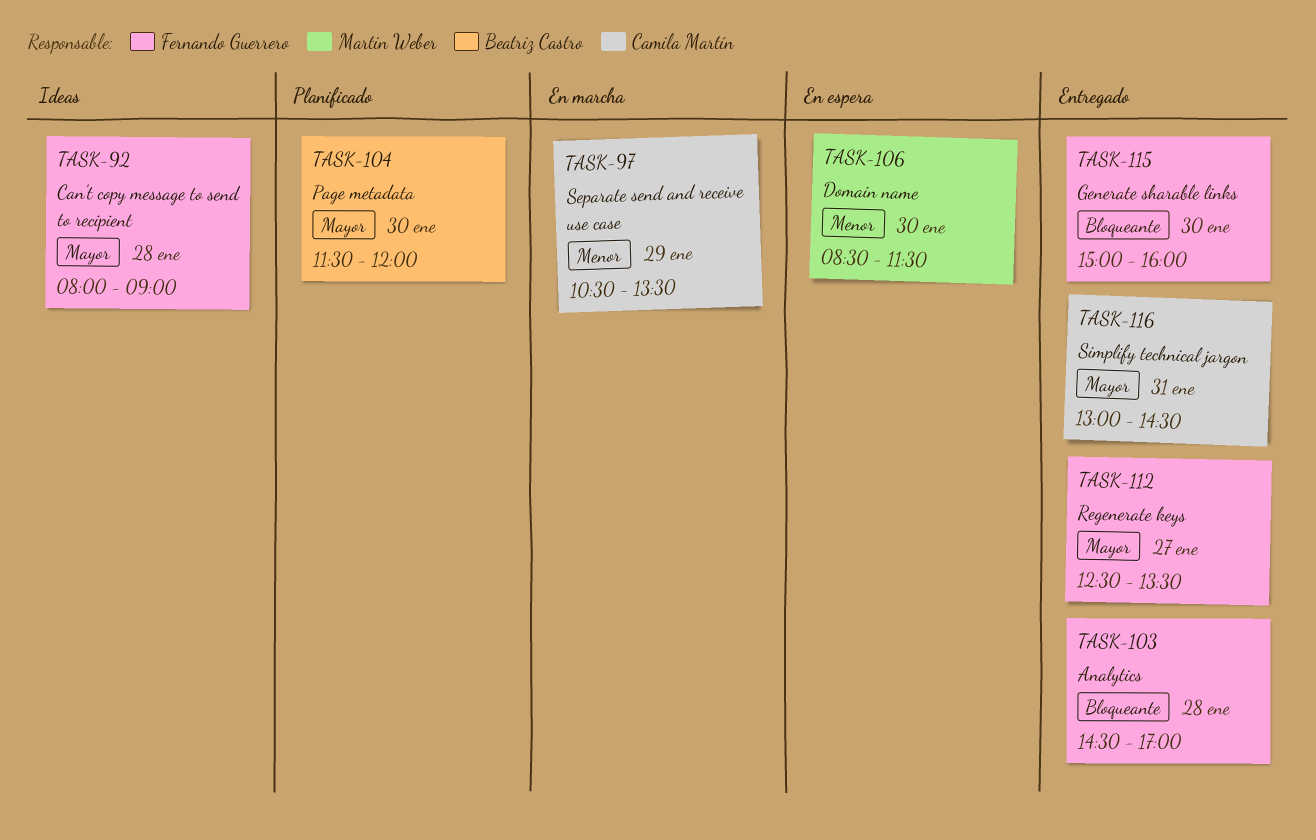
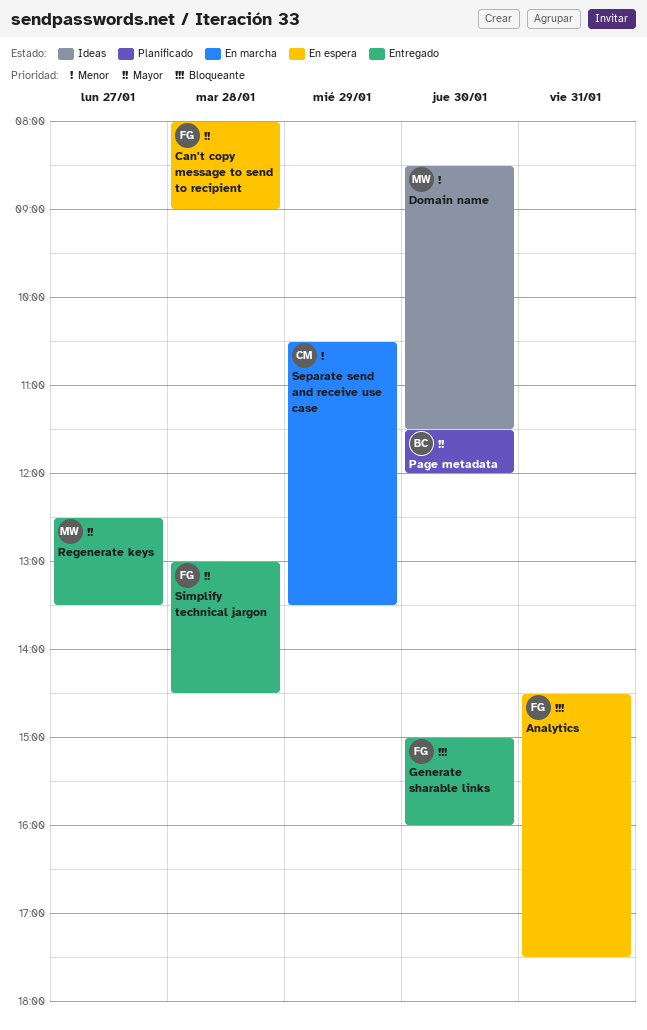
Analytics, status: Entregado -> En espera
Analytics, day: Jan 28 -> Jan 31
Analytics, ends: 17:00 -> 17:30
Can't copy message to send to recipient, status: Ideas -> En espera
Domain name, status: En espera -> Ideas
Regenerate keys, owner: Fernando Guerrero -> Martin Weber
Simplify technical jargon, owner: Camila Martín -> Fernando Guerrero
Simplify technical jargon, day: Jan 31 -> Jan 28

